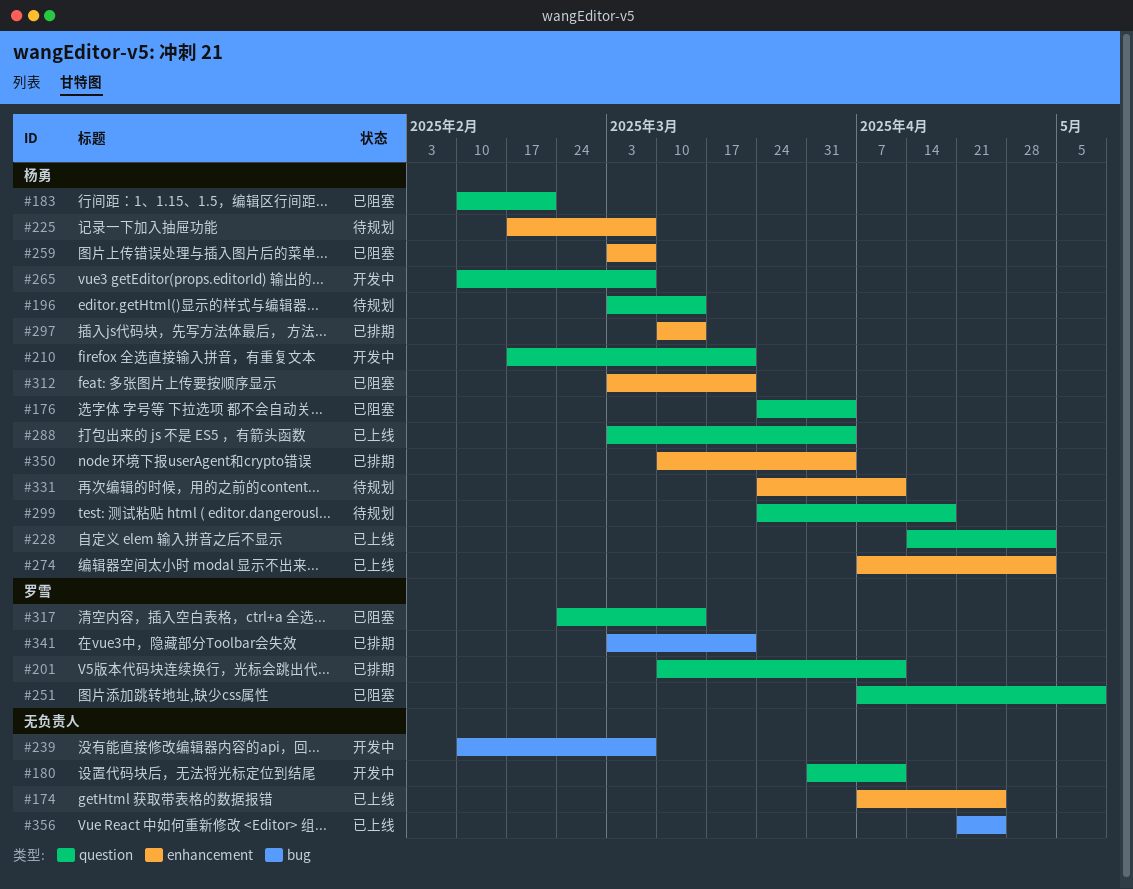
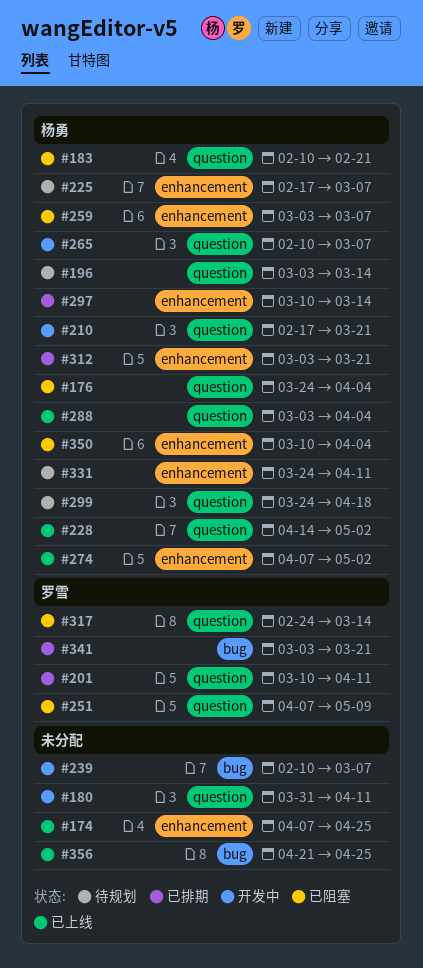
#312, status: 已阻塞 -> 已排期
#350, status: 已排期 -> 已阻塞

